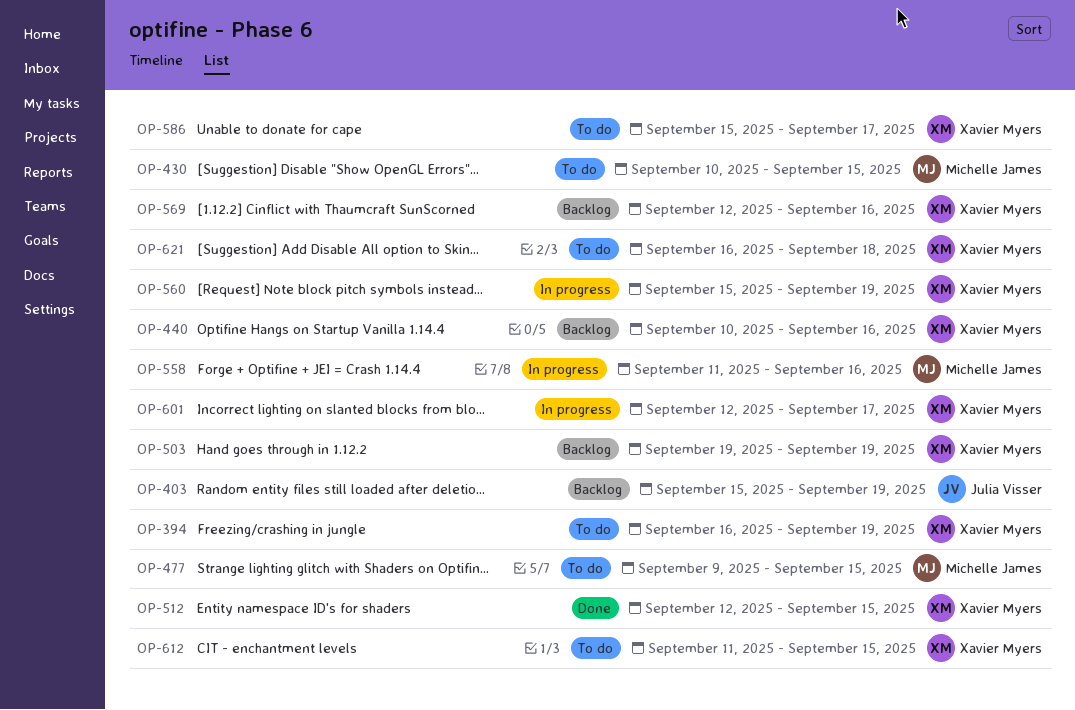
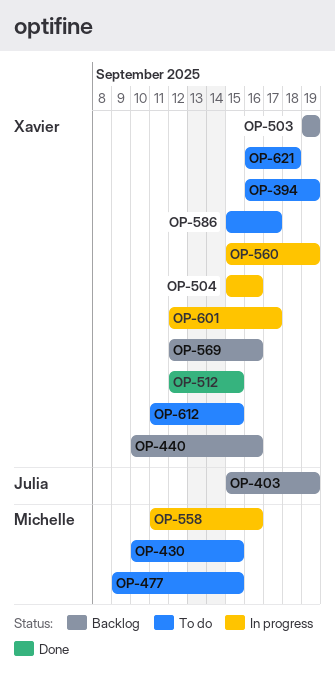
OP-504: none -> present

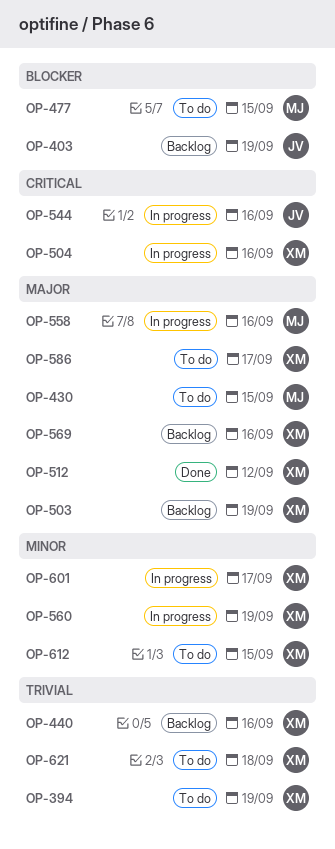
OP-512, due: Sep 15 -> Sep 12
OP-544: none -> present

